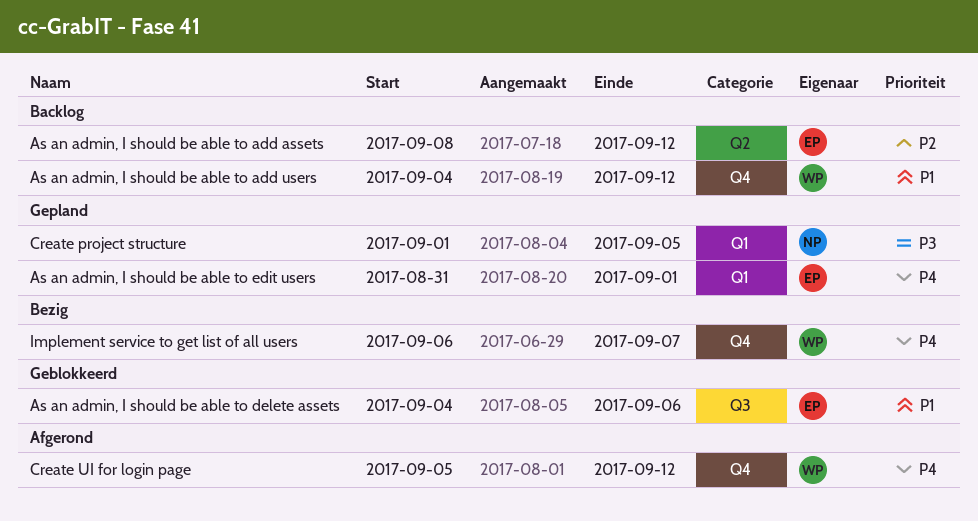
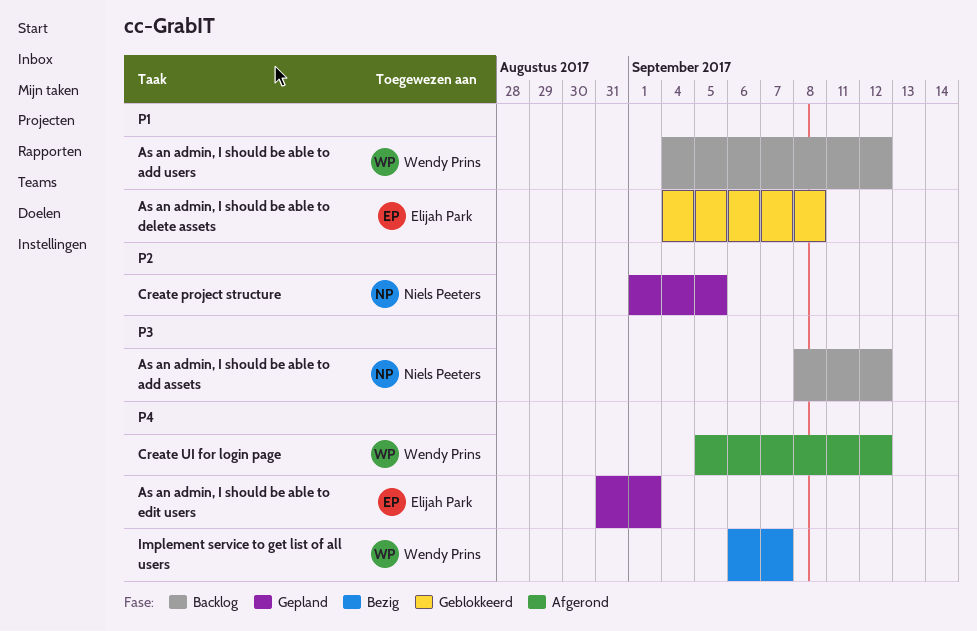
As an admin, I should be able to add assets, owner: Elijah Park -> Niels Peeters
As an admin, I should be able to add assets, priority: P2 -> P3
As an admin, I should be able to delete assets, due: Sep 6 -> Sep 8
Create project structure, priority: P3 -> P2

